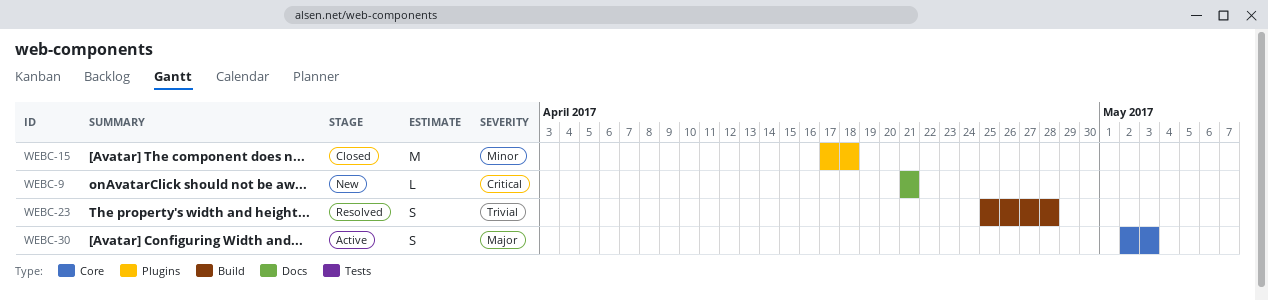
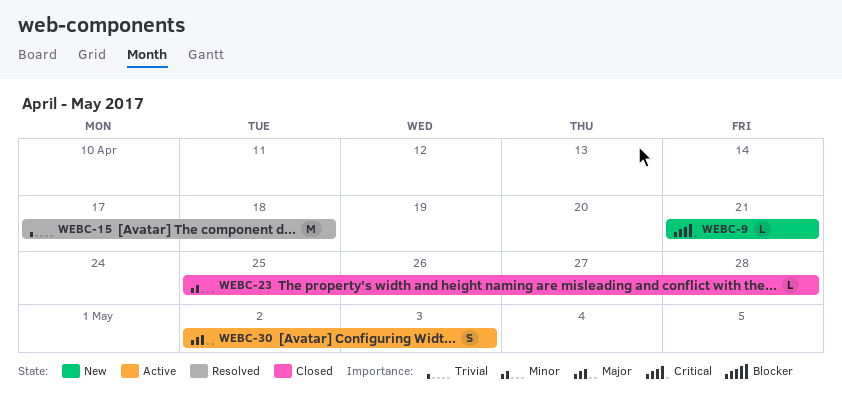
WEBC-15, status: Closed -> Resolved
WEBC-15, priority: Minor -> Trivial
WEBC-23, status: Resolved -> Closed
WEBC-23, priority: Trivial -> Minor
WEBC-23, estimate: S -> L

